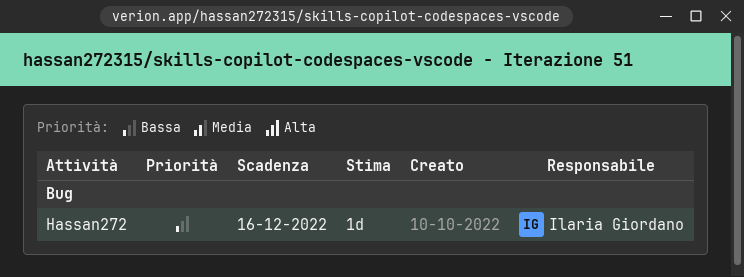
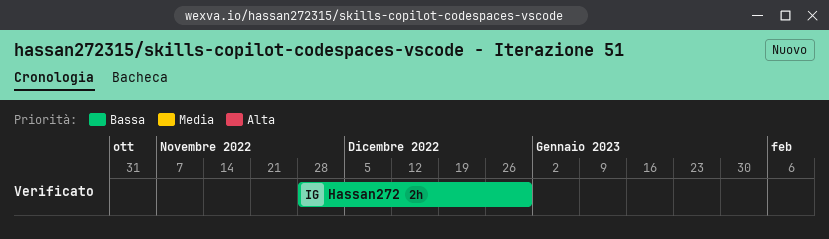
Hassan272, estimate: 1d -> 2h
Hassan272, due: Dec 16 -> Dec 30

